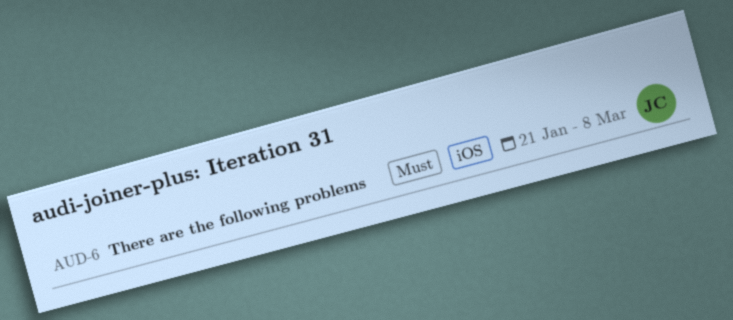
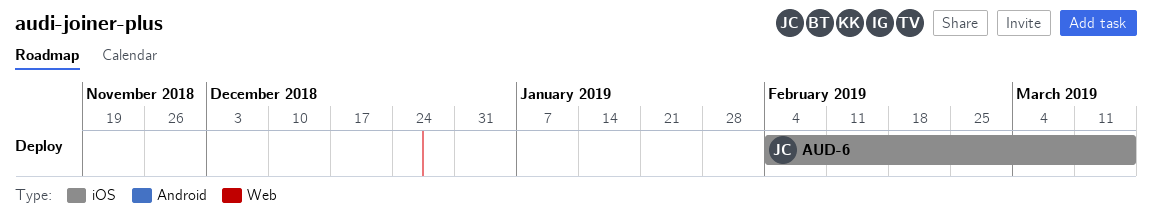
AUD-6, start: Jan 21 -> Feb 4
AUD-6, due: Mar 8 -> Mar 15

